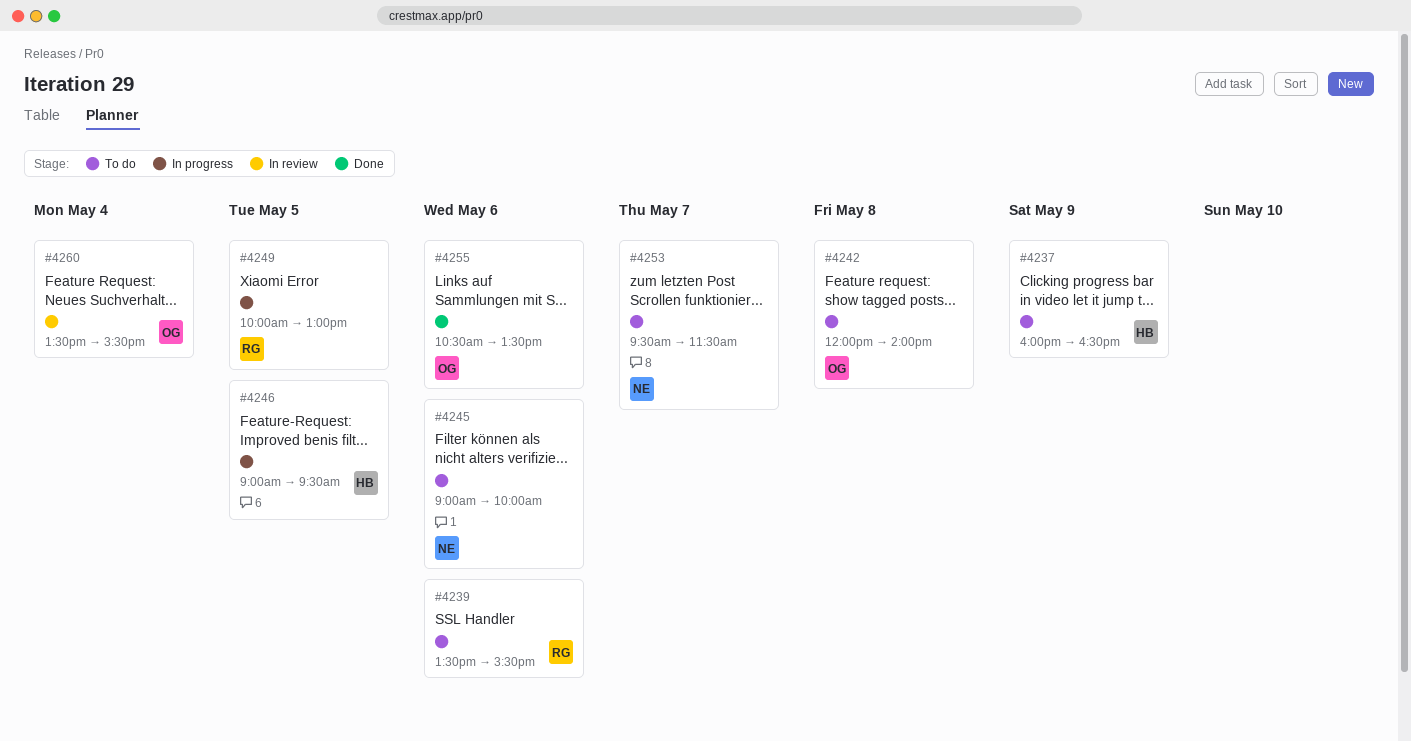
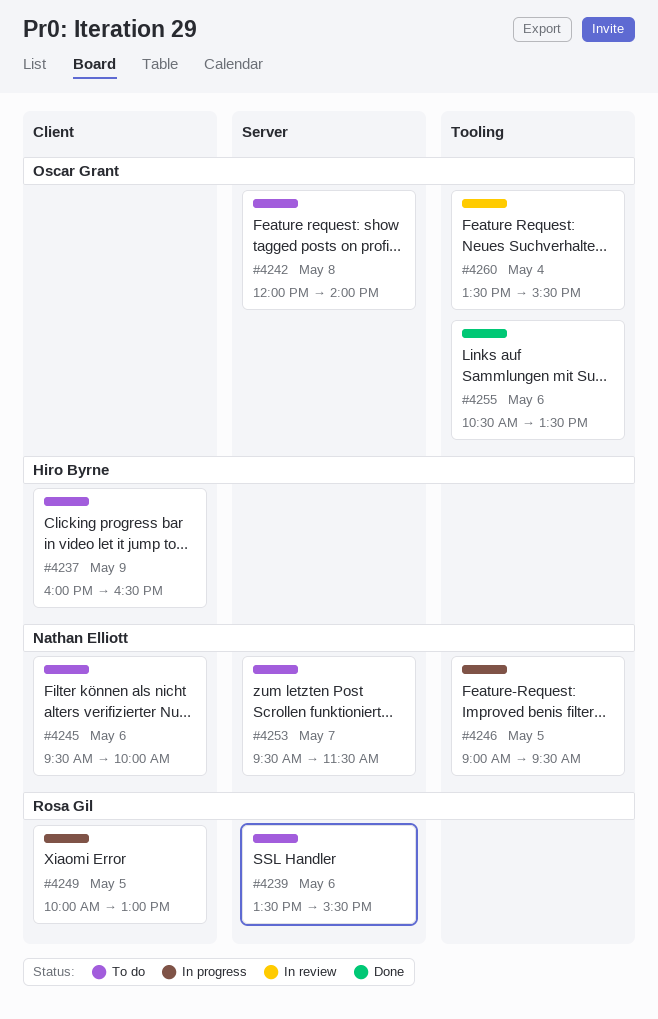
#4245, begins: 09:00 -> 09:30
#4246, owner: Hiro Byrne -> Nathan Elliott

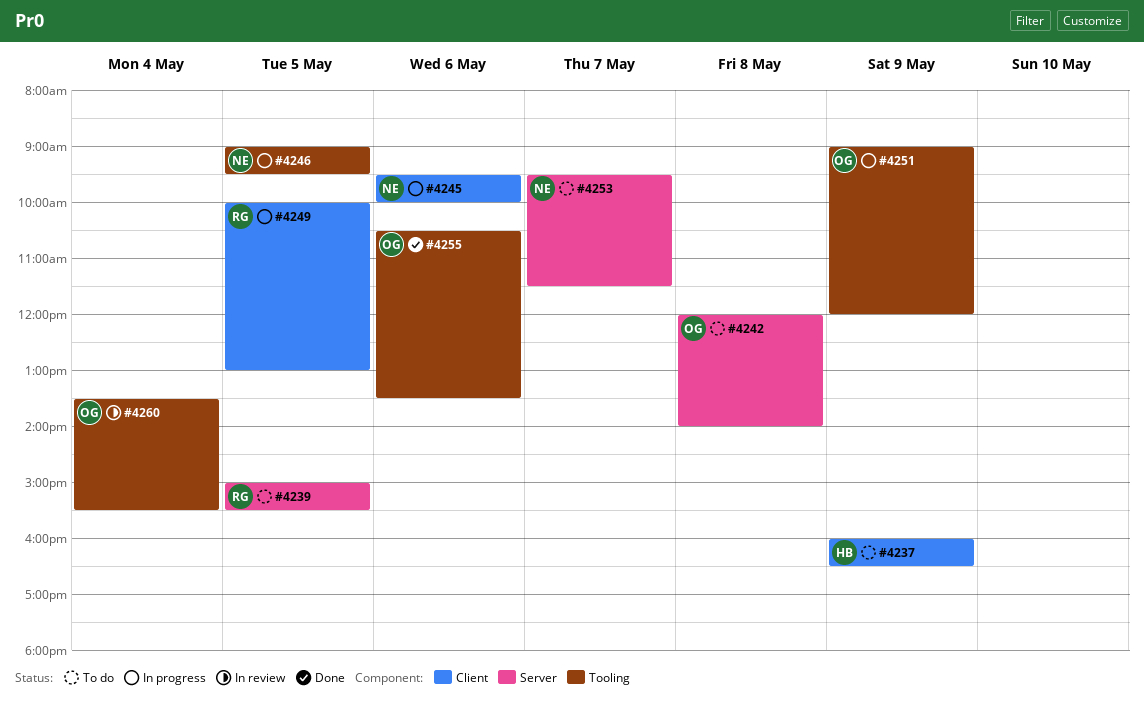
#4239, day: May 6 -> May 5
#4239, begins: 13:30 -> 15:00
#4245, status: To do -> In progress
#4251: none -> present

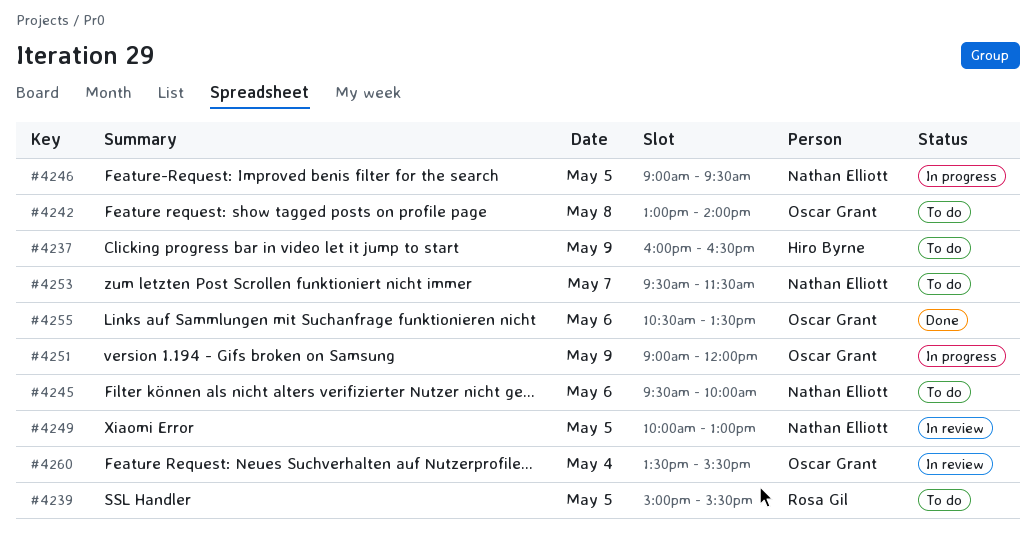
#4242, begins: 12:00 -> 13:00
#4245, status: In progress -> To do
#4249, status: In progress -> In review
#4249, owner: Rosa Gil -> Nathan Elliott

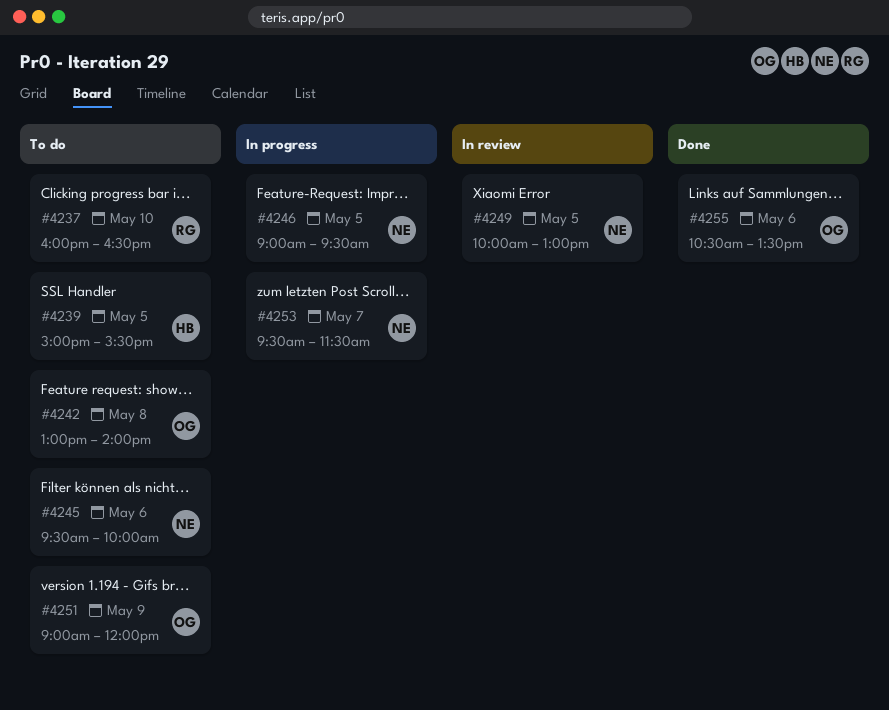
#4237, owner: Hiro Byrne -> Rosa Gil
#4237, day: May 9 -> May 10
#4239, owner: Rosa Gil -> Hiro Byrne
#4251, status: In progress -> To do
#4253, status: To do -> In progress
#4260: present -> none

